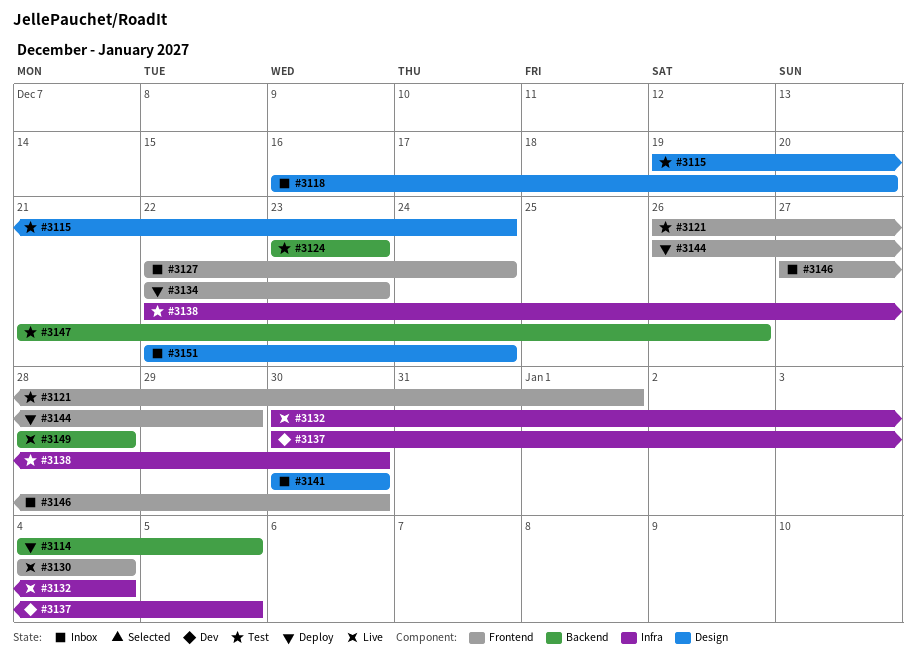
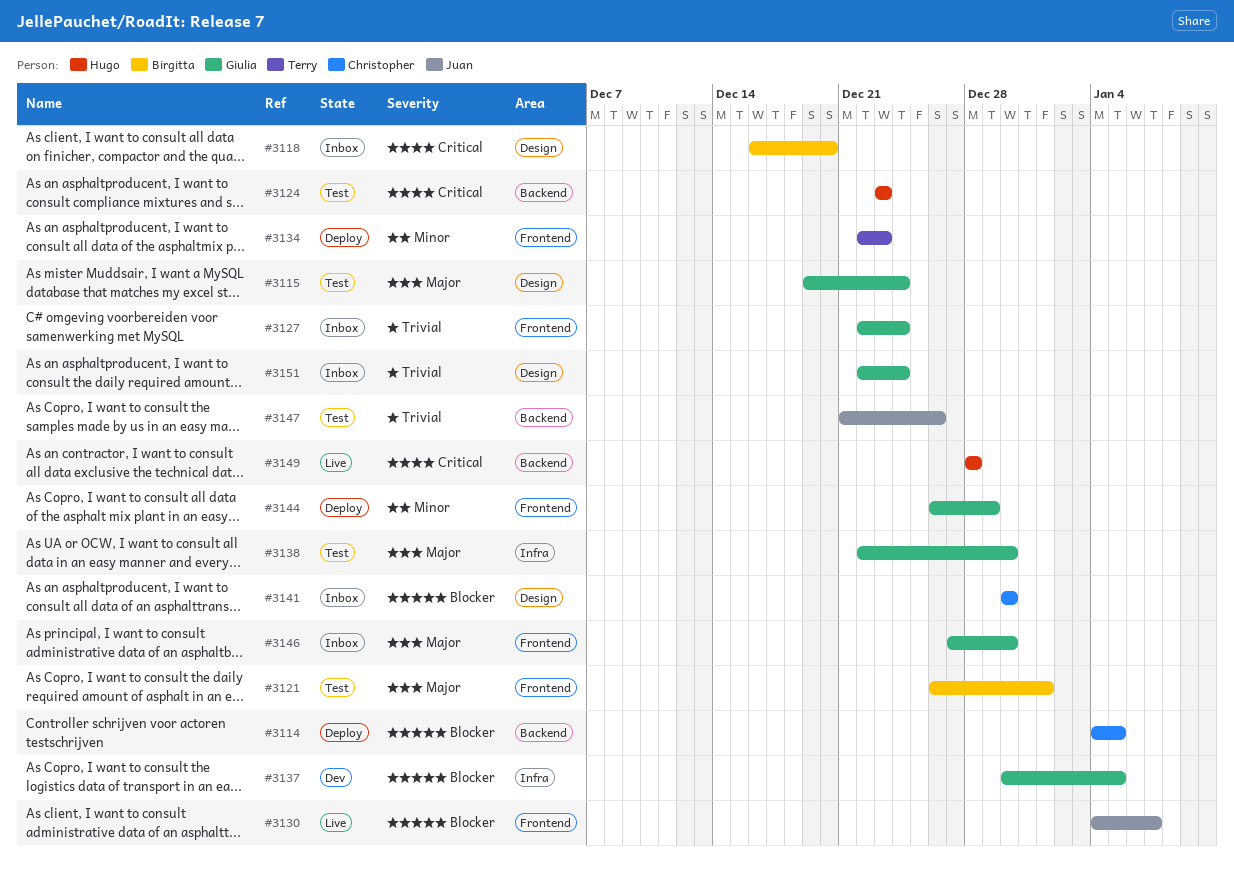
#3130, due: Jan 4 -> Jan 7
#3132: present -> none

